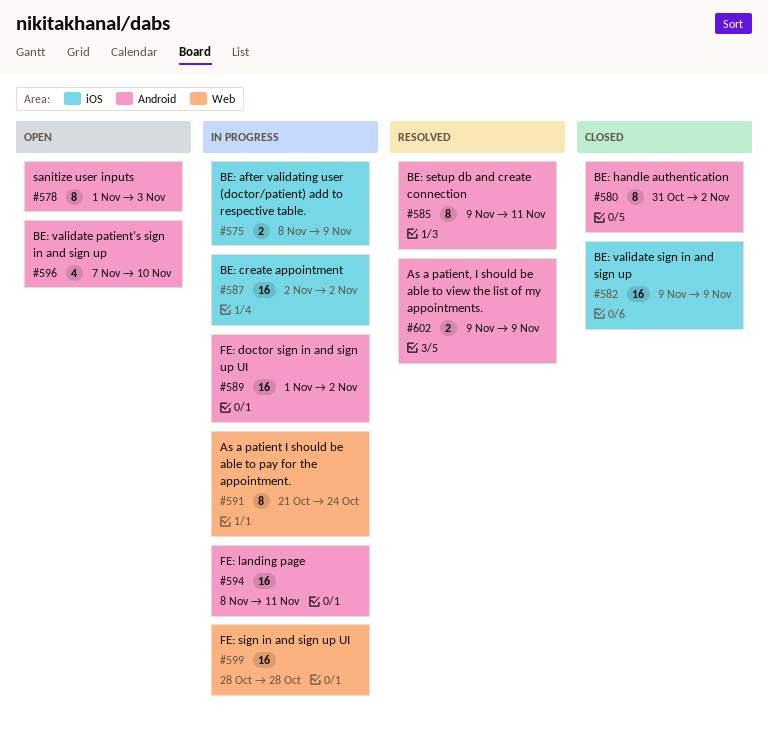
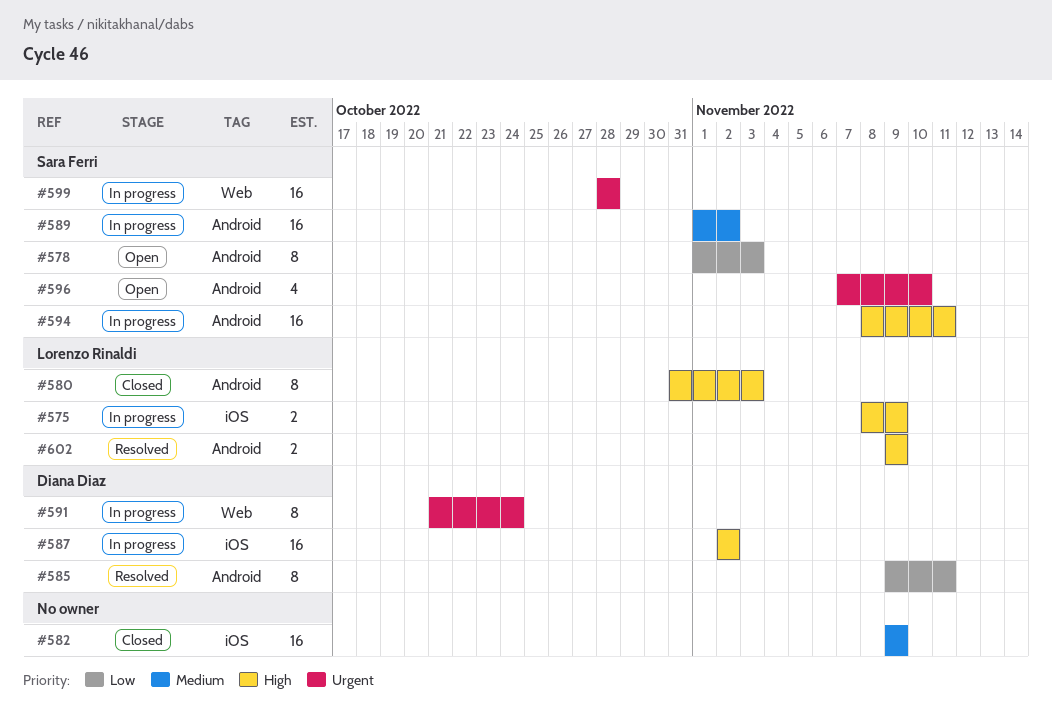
#580, due: Nov 2 -> Nov 3

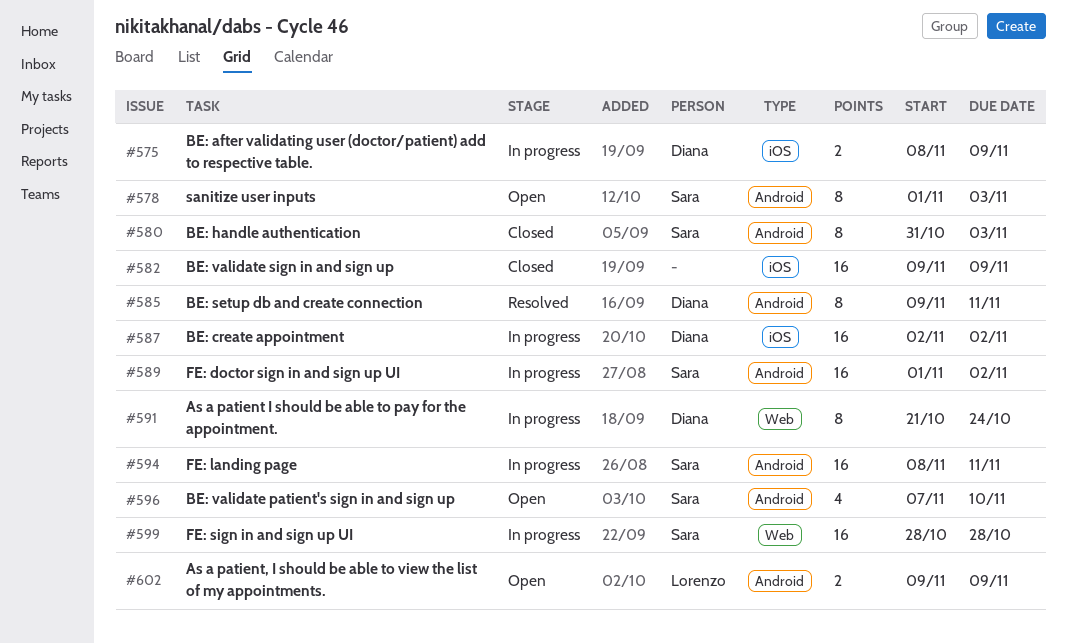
#575, owner: Lorenzo Rinaldi -> Diana Diaz
#580, owner: Lorenzo Rinaldi -> Sara Ferri
#602, status: Resolved -> Open

